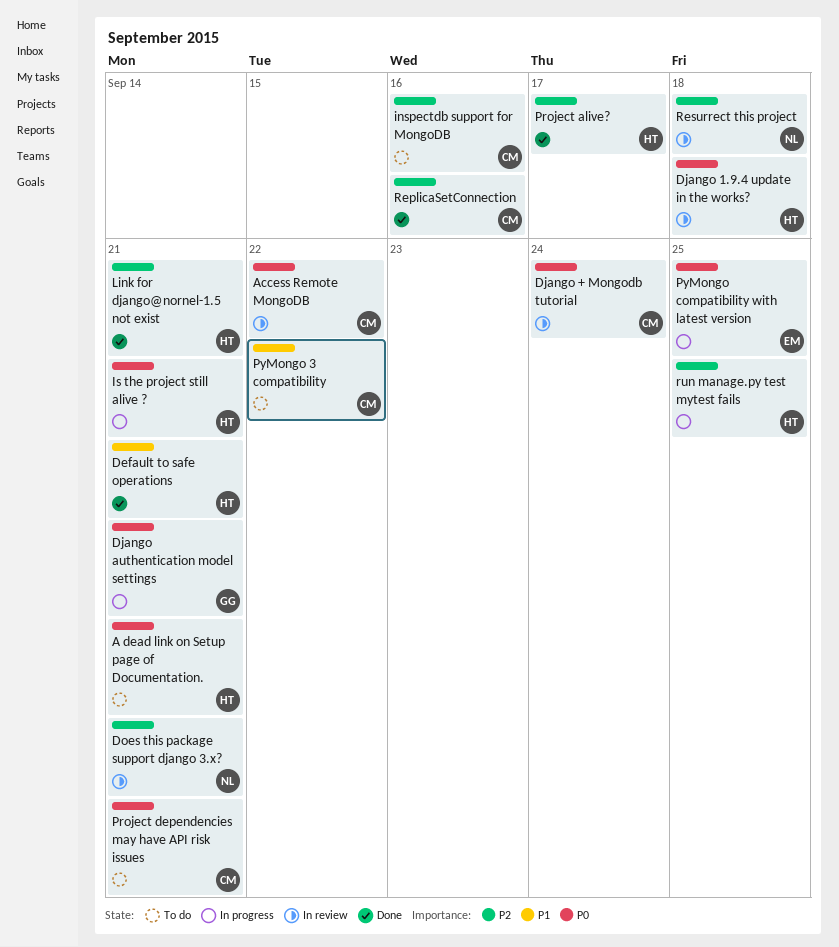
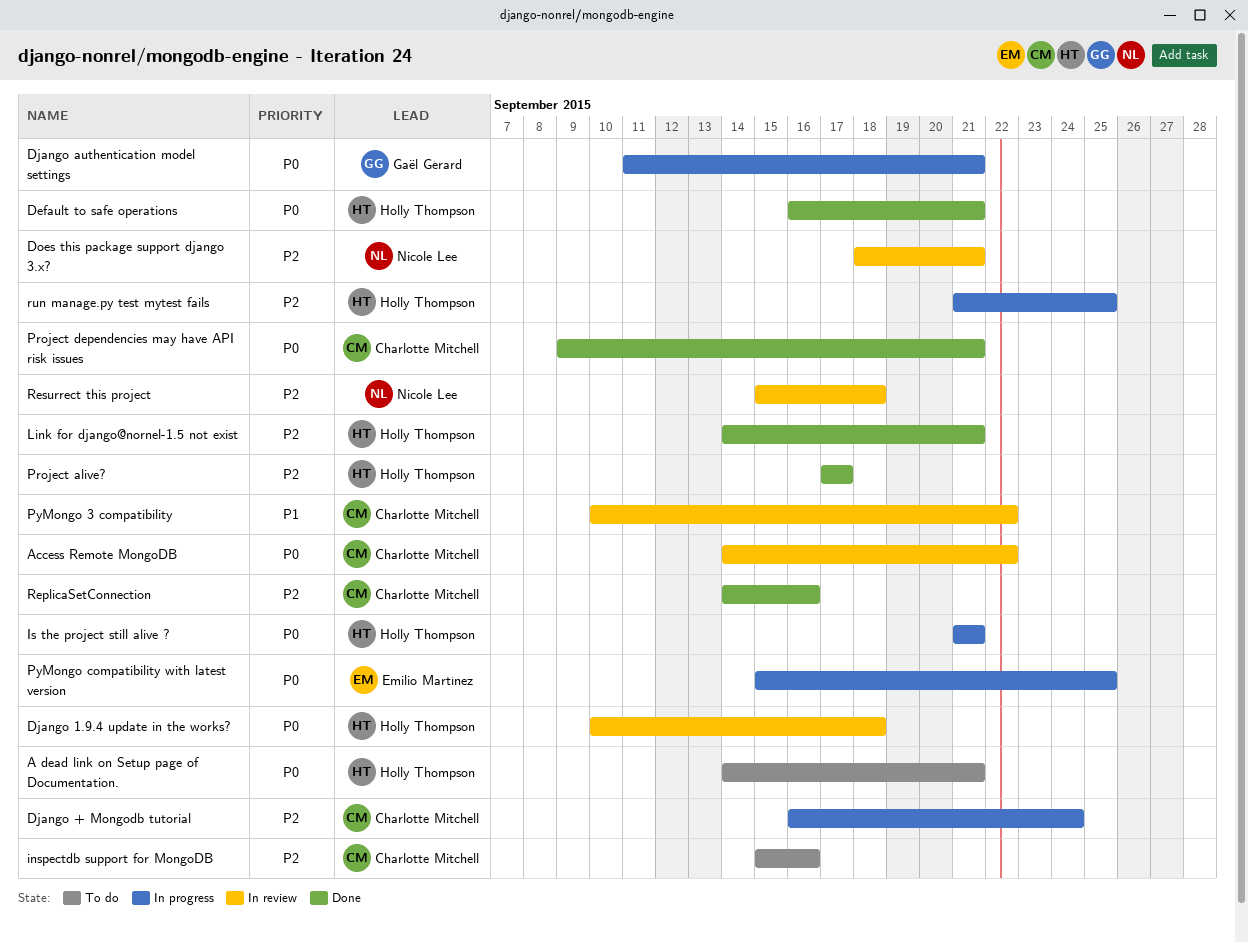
Default to safe operations, priority: P1 -> P0
Django + Mongodb tutorial, status: In review -> In progress
Django + Mongodb tutorial, priority: P0 -> P2
Project dependencies may have API risk issues, status: To do -> Done
PyMongo 3 compatibility, status: To do -> In review

